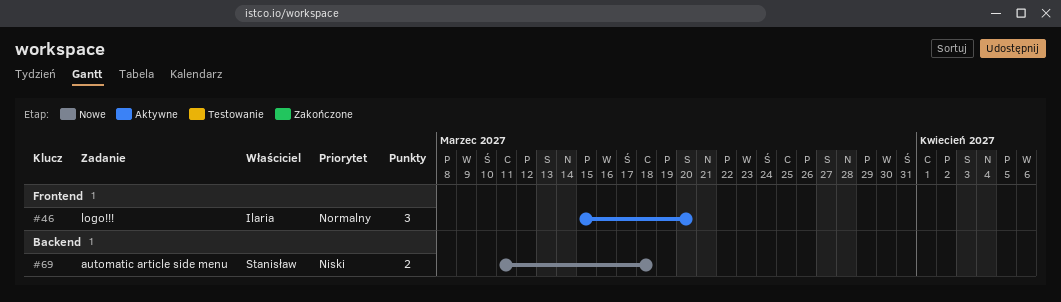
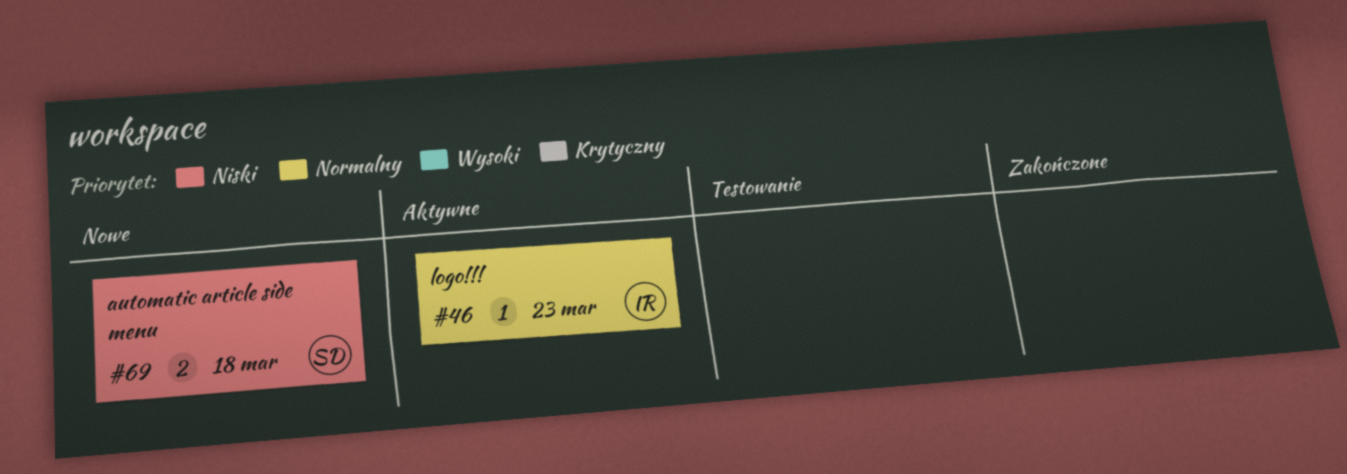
#46, estimate: 3 -> 1
#46, due: Mar 20 -> Mar 23

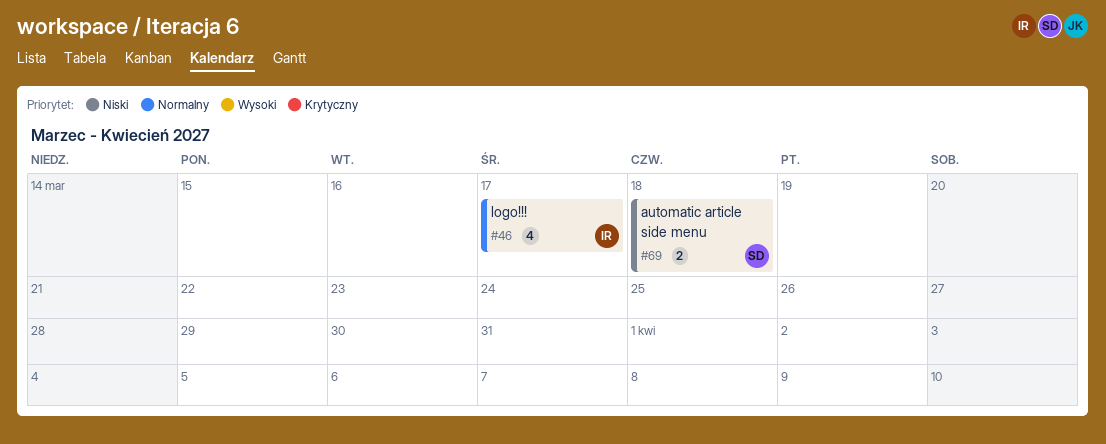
#46, estimate: 1 -> 4
#46, due: Mar 23 -> Mar 17

